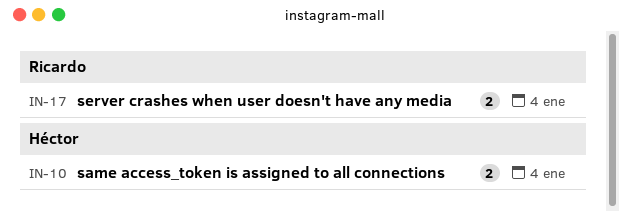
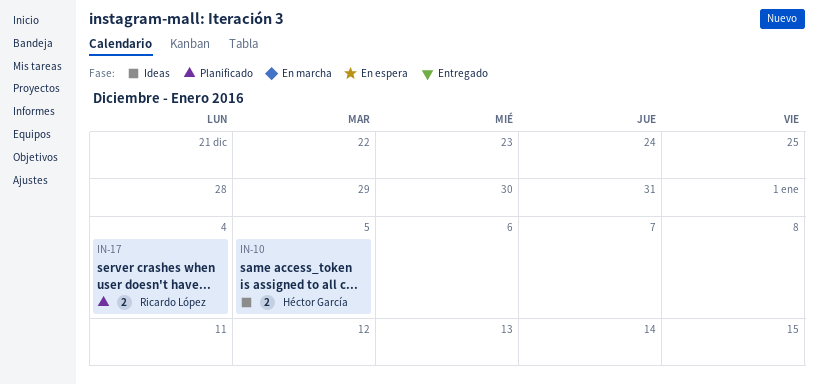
IN-10, due: Jan 4 -> Jan 5

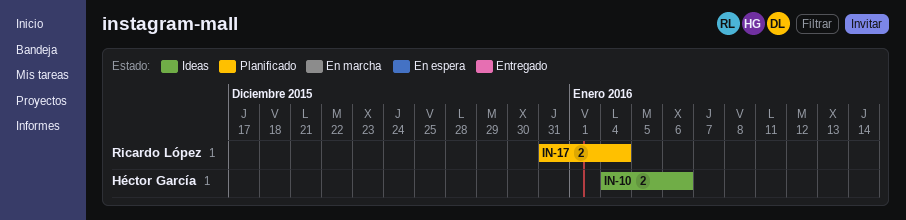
IN-10, due: Jan 5 -> Jan 6

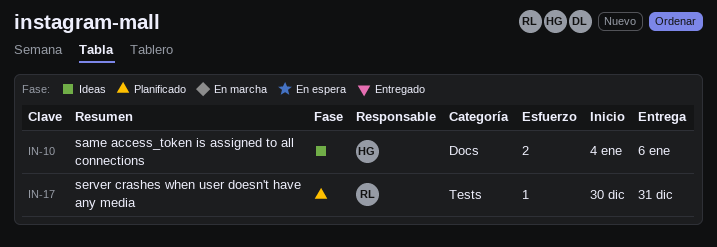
IN-17, estimate: 2 -> 1
IN-17, start: Dec 31 -> Dec 30
IN-17, due: Jan 4 -> Dec 31

